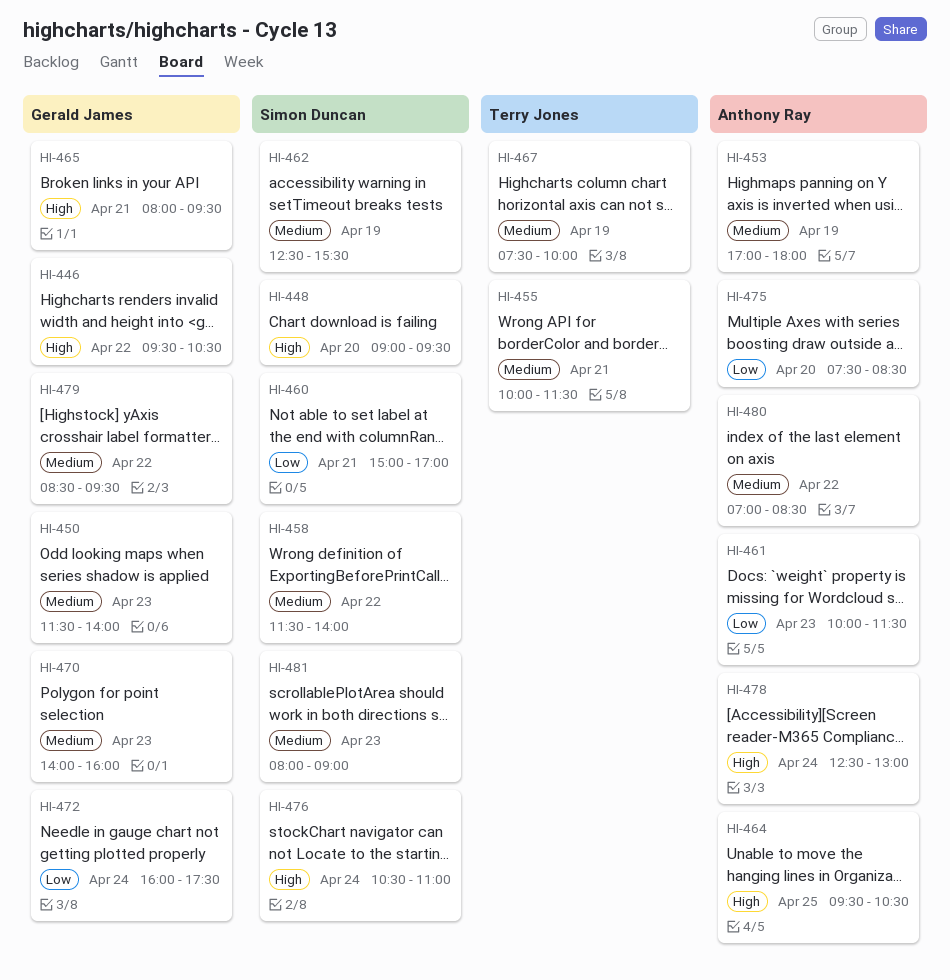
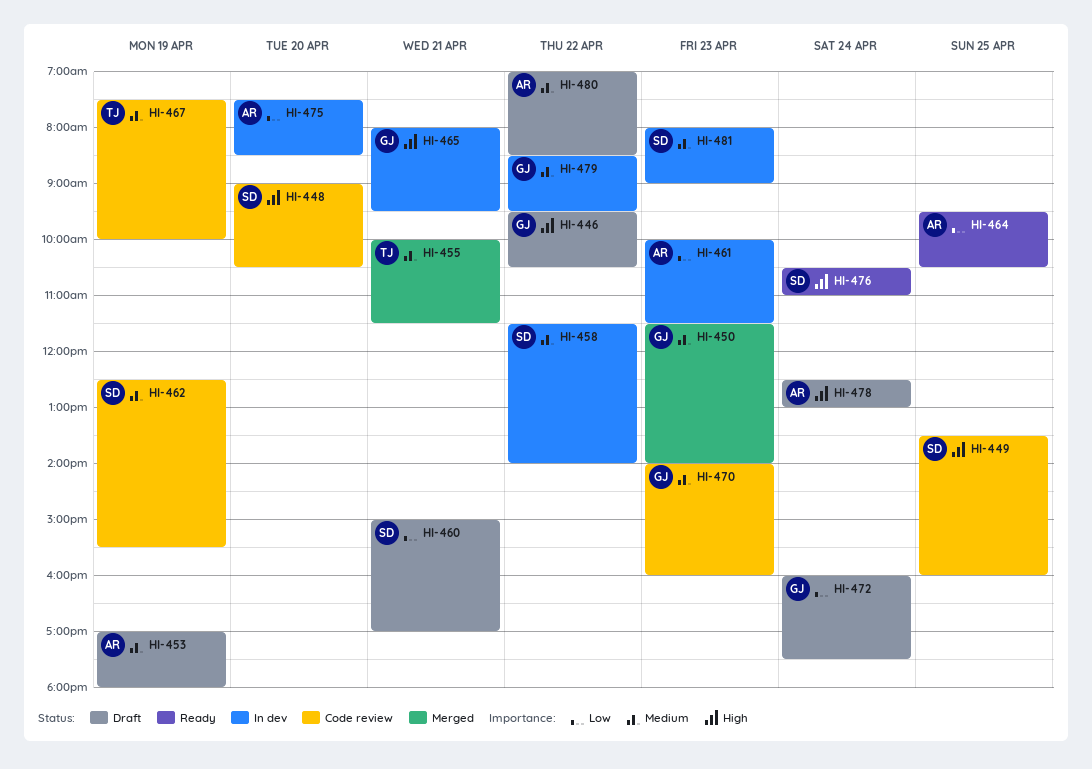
HI-448, ends: 09:30 -> 10:30
HI-449: none -> present
HI-464, priority: High -> Low

